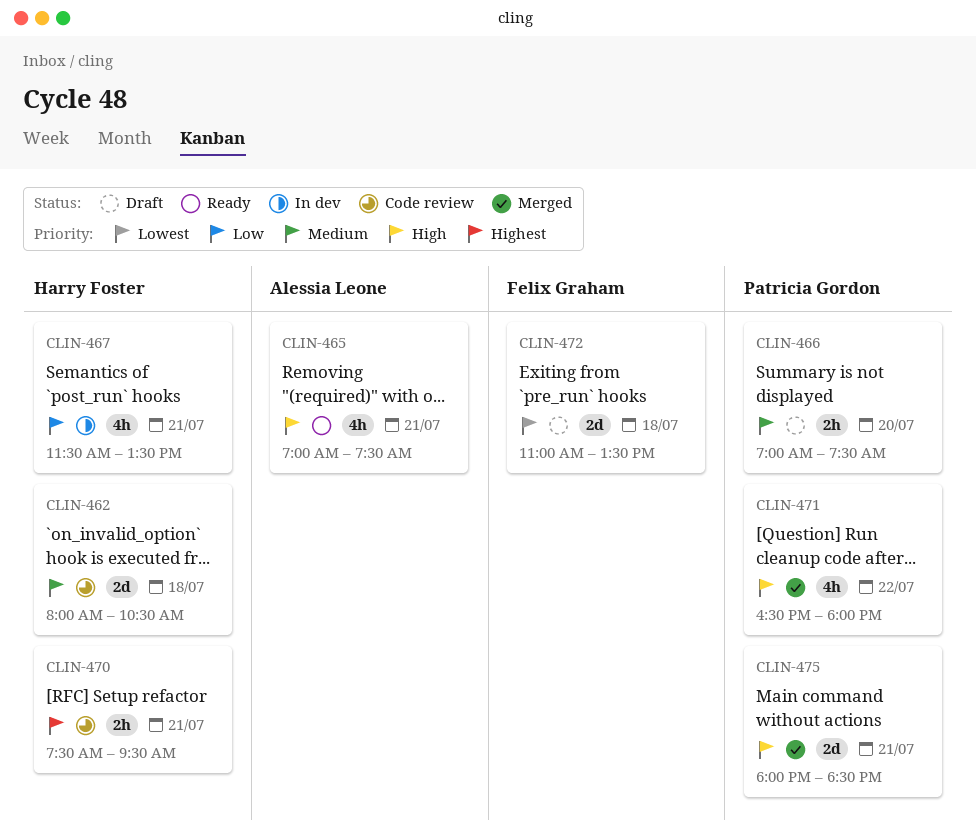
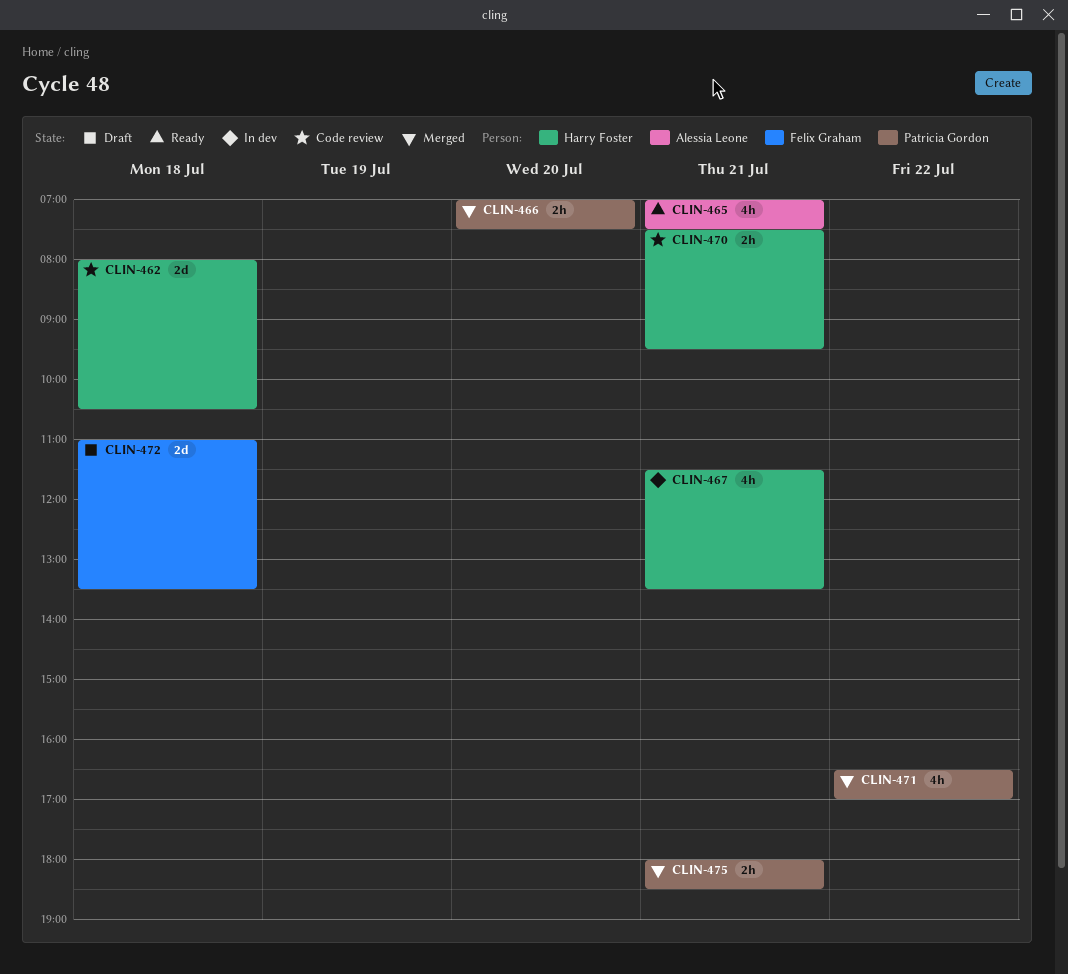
CLIN-466, status: Draft -> Merged
CLIN-471, ends: 18:00 -> 17:00
CLIN-475, estimate: 2d -> 2h

